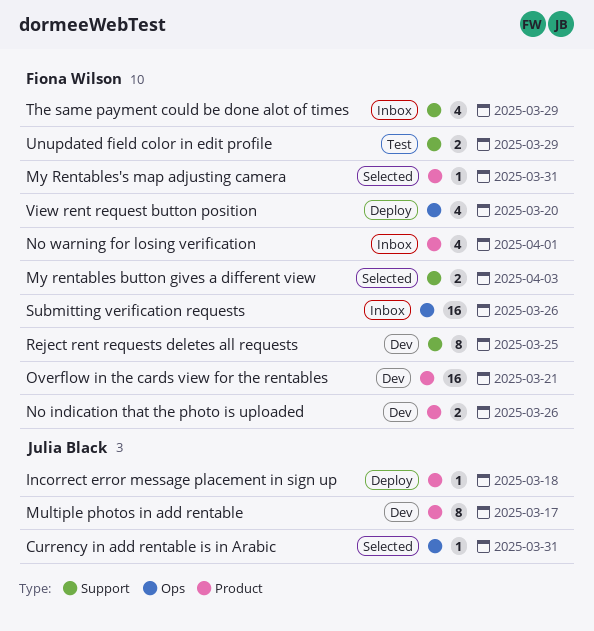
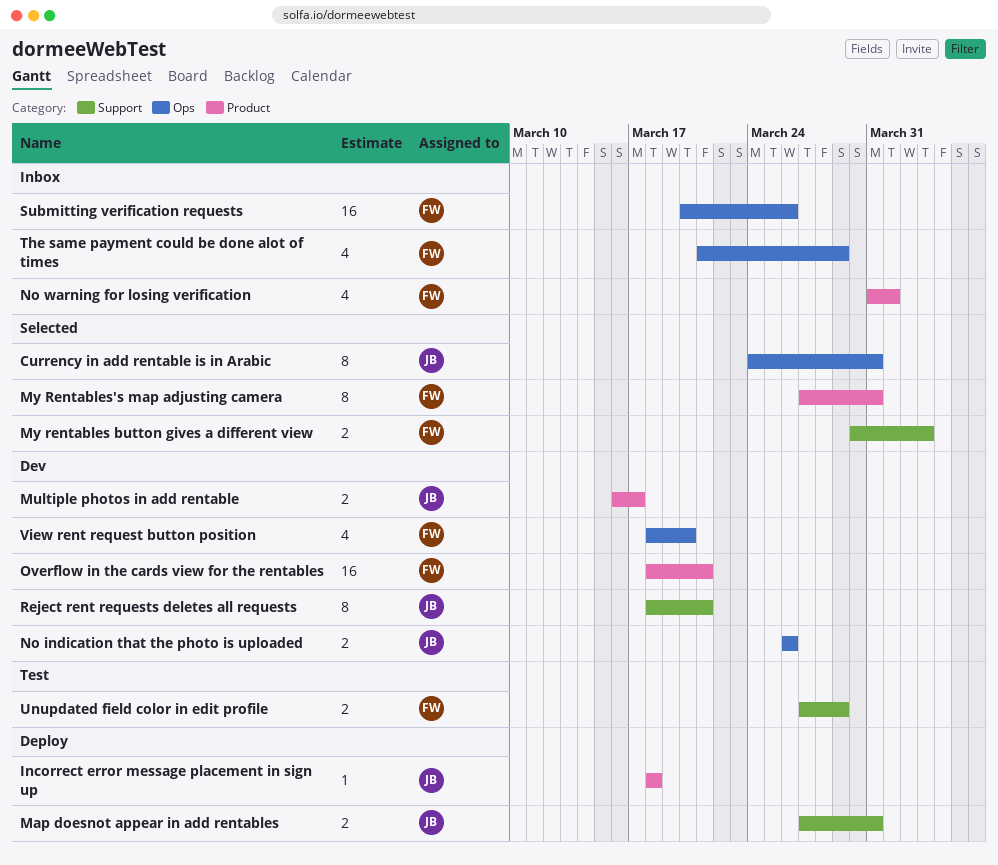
Currency in add rentable is in Arabic, estimate: 1 -> 8
Map doesnot appear in add rentables: none -> present
Multiple photos in add rentable, estimate: 8 -> 2
My Rentables's map adjusting camera, estimate: 1 -> 8
No indication that the photo is uploaded, owner: Fiona Wilson -> Julia Black
No indication that the photo is uploaded, label: Product -> Ops
Reject rent requests deletes all requests, owner: Fiona Wilson -> Julia Black
Reject rent requests deletes all requests, due: Mar 25 -> Mar 21
The same payment could be done alot of times, label: Support -> Ops
View rent request button position, status: Deploy -> Dev

